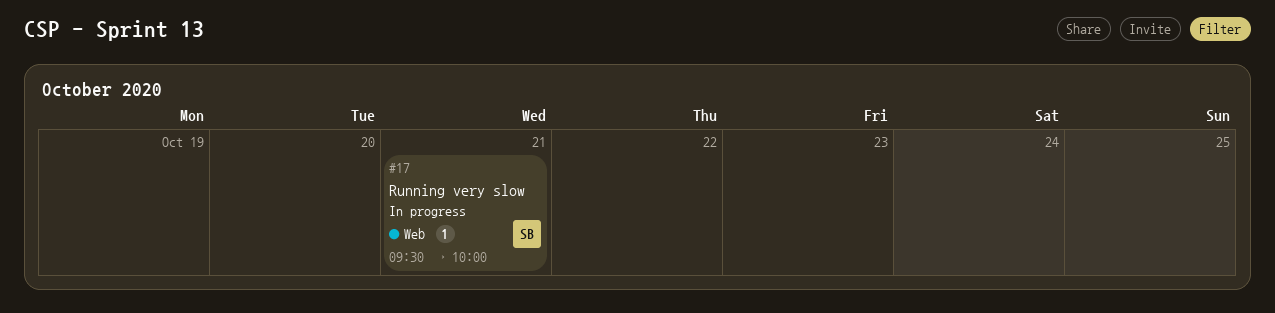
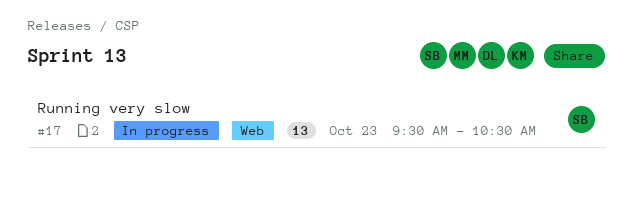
#17, estimate: 1 -> 13
#17, day: Oct 21 -> Oct 23
#17, ends: 10:00 -> 10:30

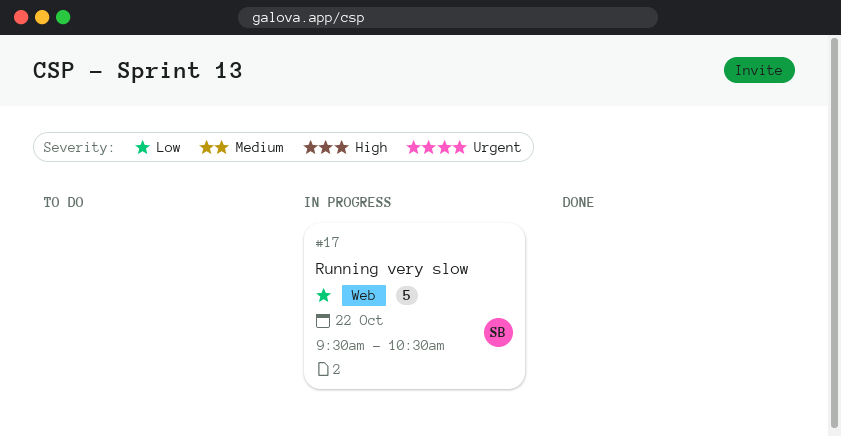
#17, estimate: 13 -> 5
#17, day: Oct 23 -> Oct 22

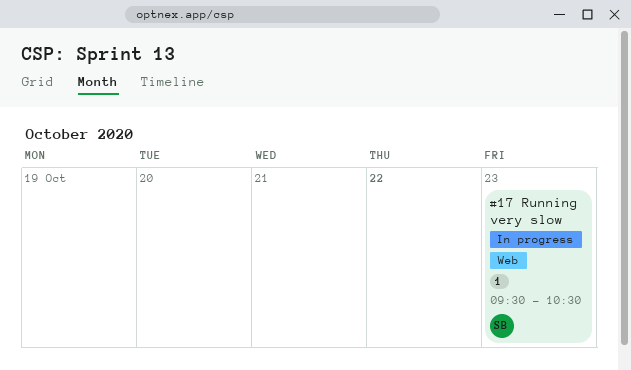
#17, estimate: 5 -> 1
#17, day: Oct 22 -> Oct 23

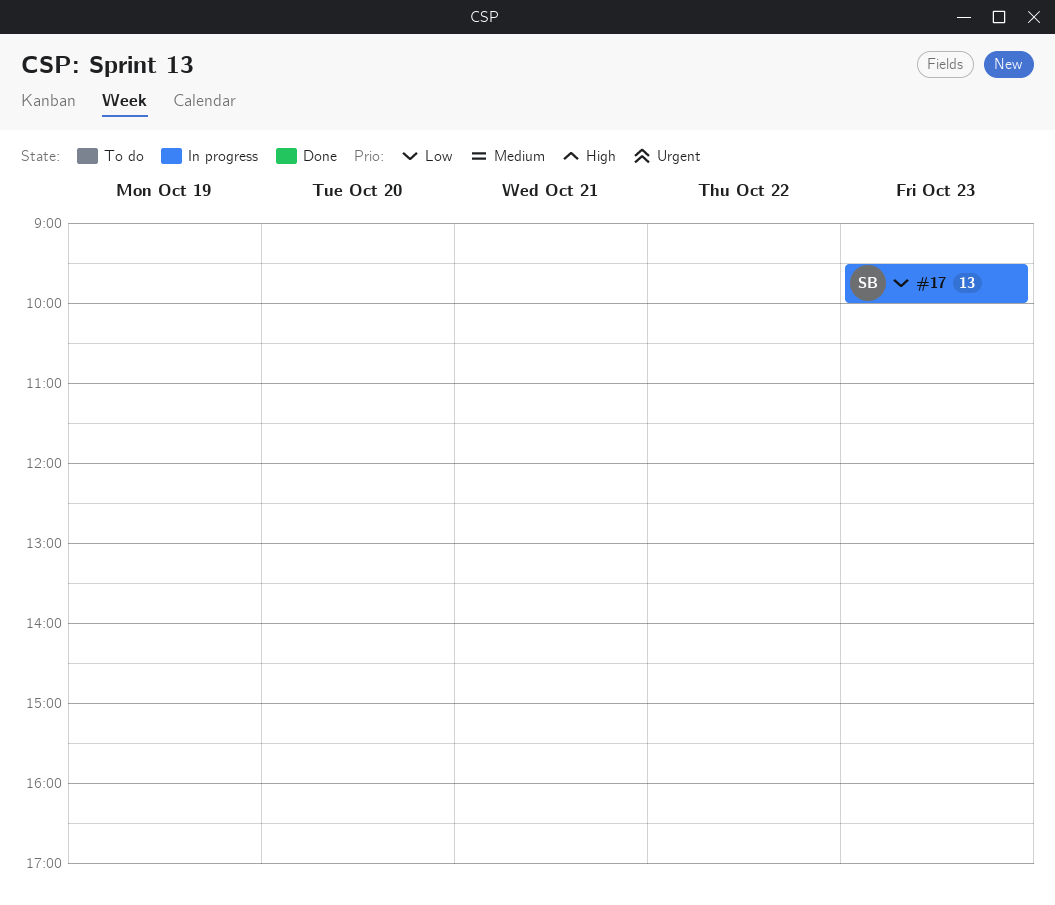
#17, estimate: 1 -> 13
#17, ends: 10:30 -> 10:00

